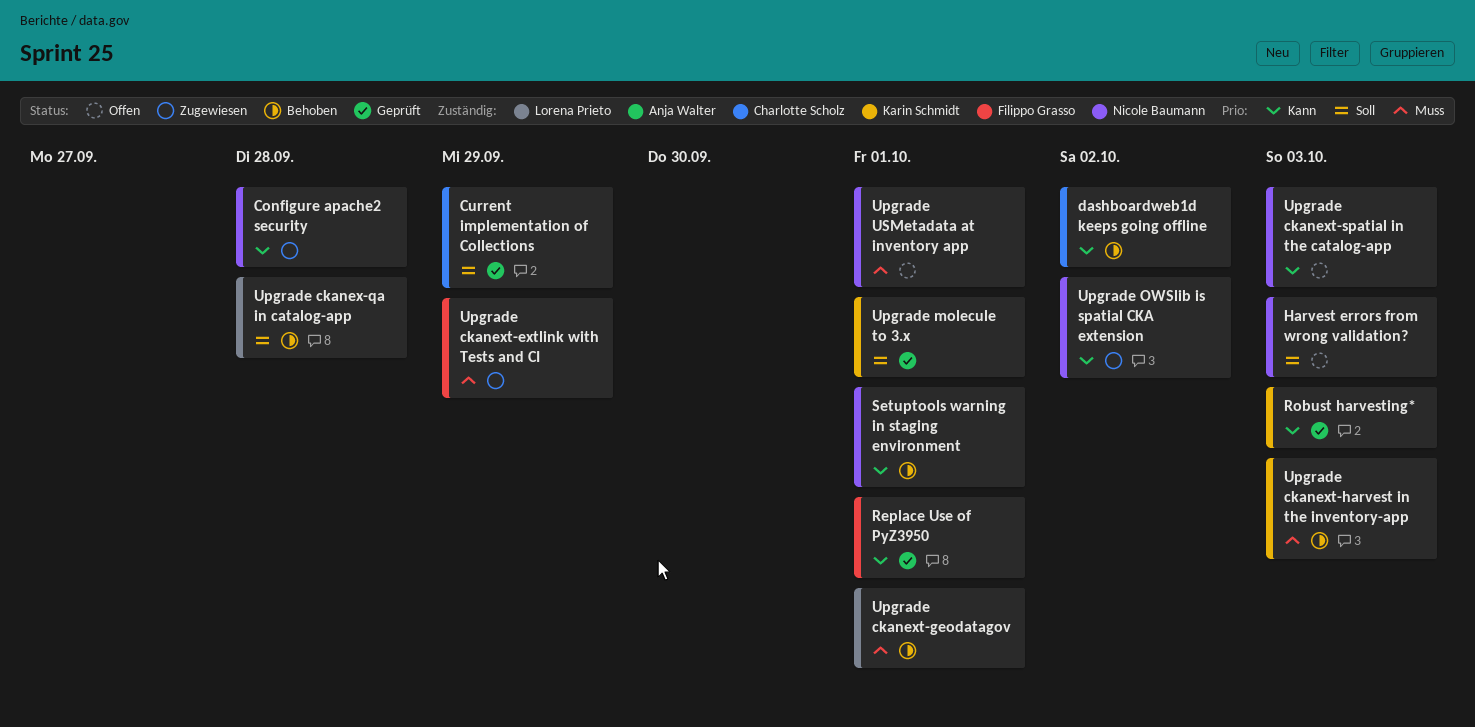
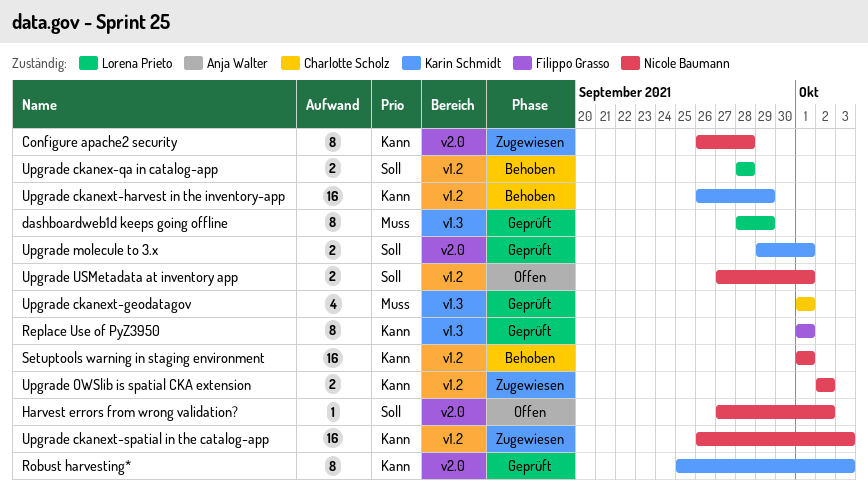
Current implementation of Collections: present -> none
dashboardweb1d keeps going offline, status: Behoben -> Geprüft
dashboardweb1d keeps going offline, owner: Charlotte Scholz -> Lorena Prieto
dashboardweb1d keeps going offline, priority: Kann -> Muss
dashboardweb1d keeps going offline, due: Oct 2 -> Sep 29
Harvest errors from wrong validation?, due: Oct 3 -> Oct 2
Upgrade ckanext-extlink with Tests and CI: present -> none
Upgrade ckanext-geodatagov, status: Behoben -> Geprüft
Upgrade ckanext-geodatagov, owner: Lorena Prieto -> Charlotte Scholz
Upgrade ckanext-harvest in the inventory-app, priority: Muss -> Kann
Upgrade ckanext-harvest in the inventory-app, due: Oct 3 -> Sep 29
Upgrade ckanext-spatial in the catalog-app, status: Offen -> Zugewiesen
Upgrade USMetadata at inventory app, priority: Muss -> Soll

